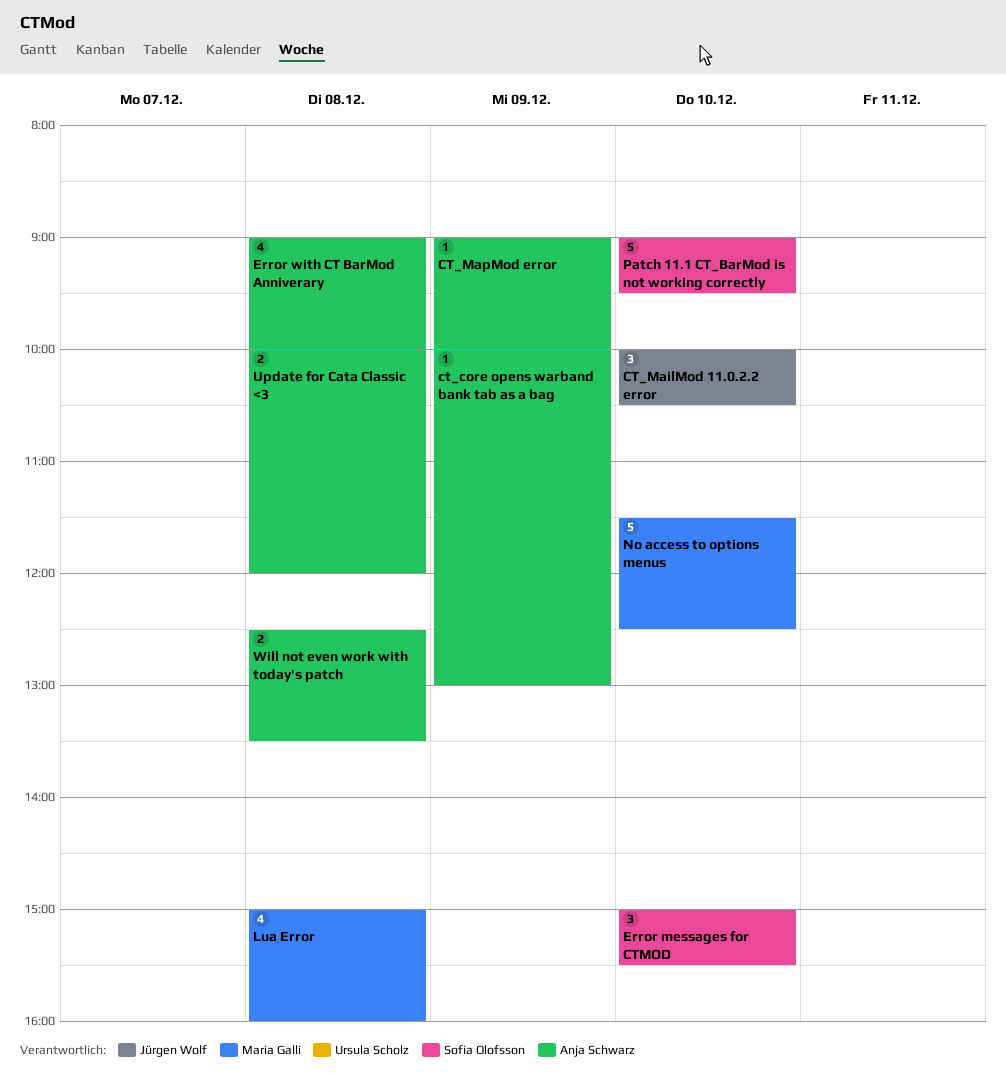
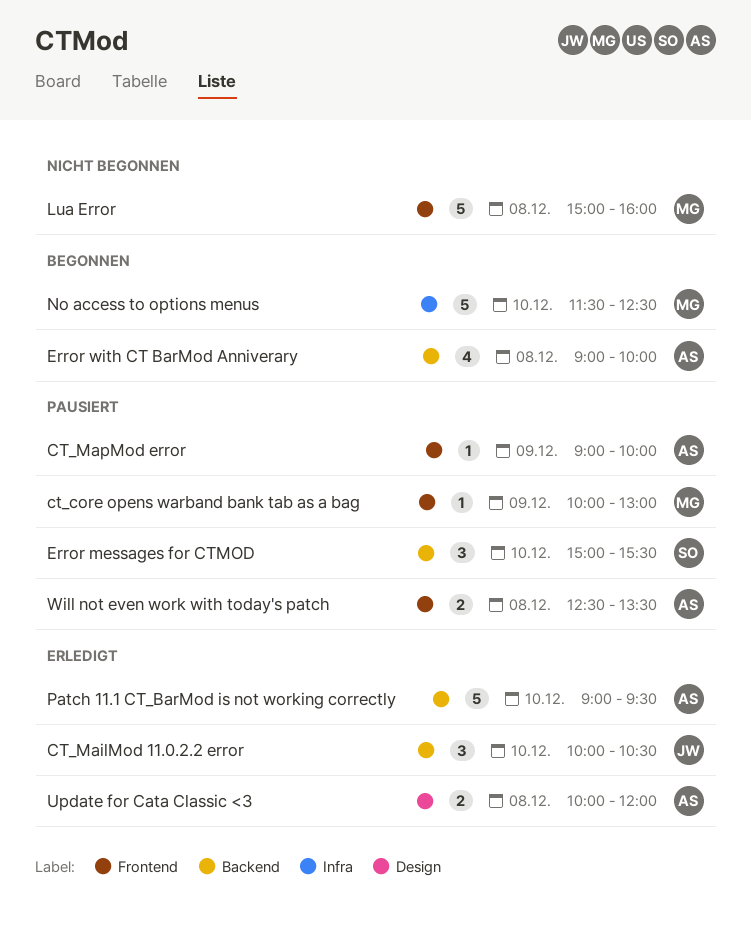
ct_core opens warband bank tab as a bag, owner: Anja Schwarz -> Maria Galli
Lua Error, estimate: 4 -> 5
Patch 11.1 CT_BarMod is not working correctly, owner: Sofia Olofsson -> Anja Schwarz

